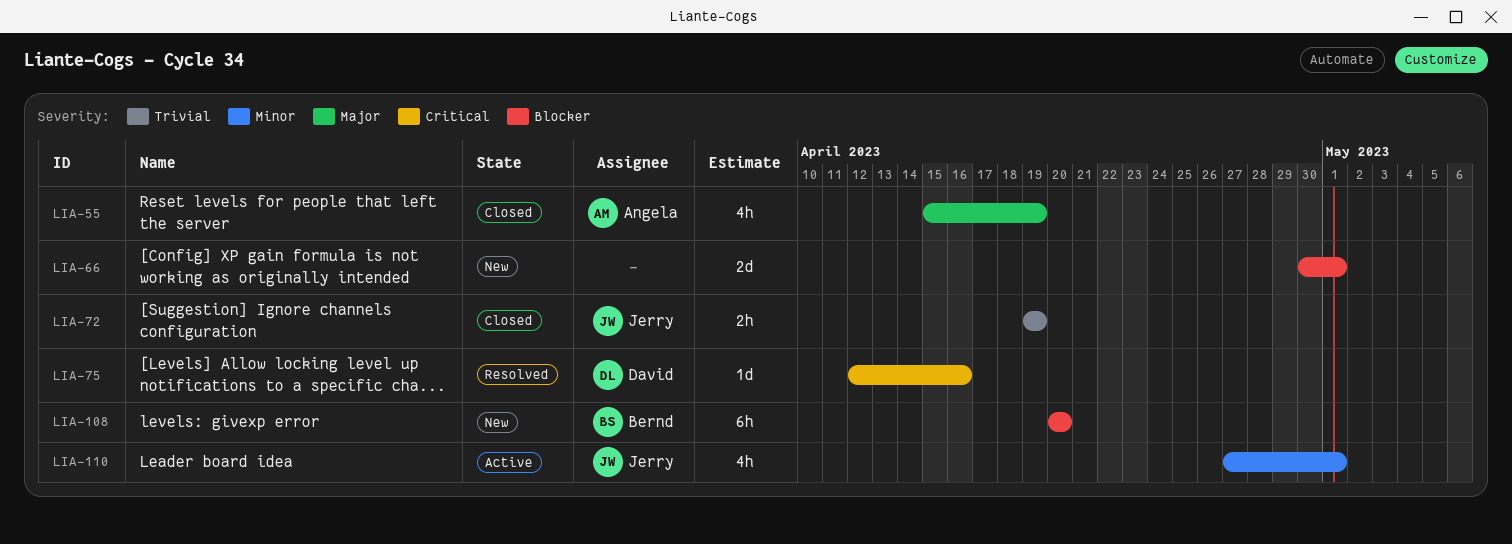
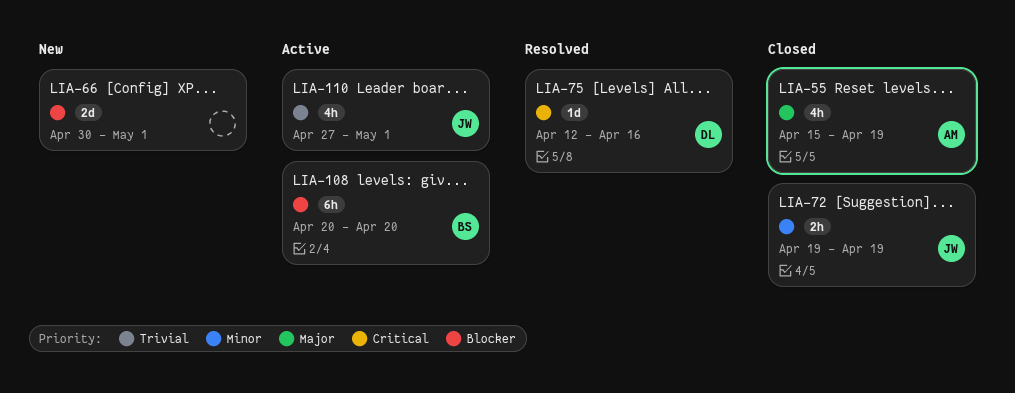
LIA-72, priority: Trivial -> Minor
LIA-108, status: New -> Active
LIA-110, priority: Minor -> Trivial

